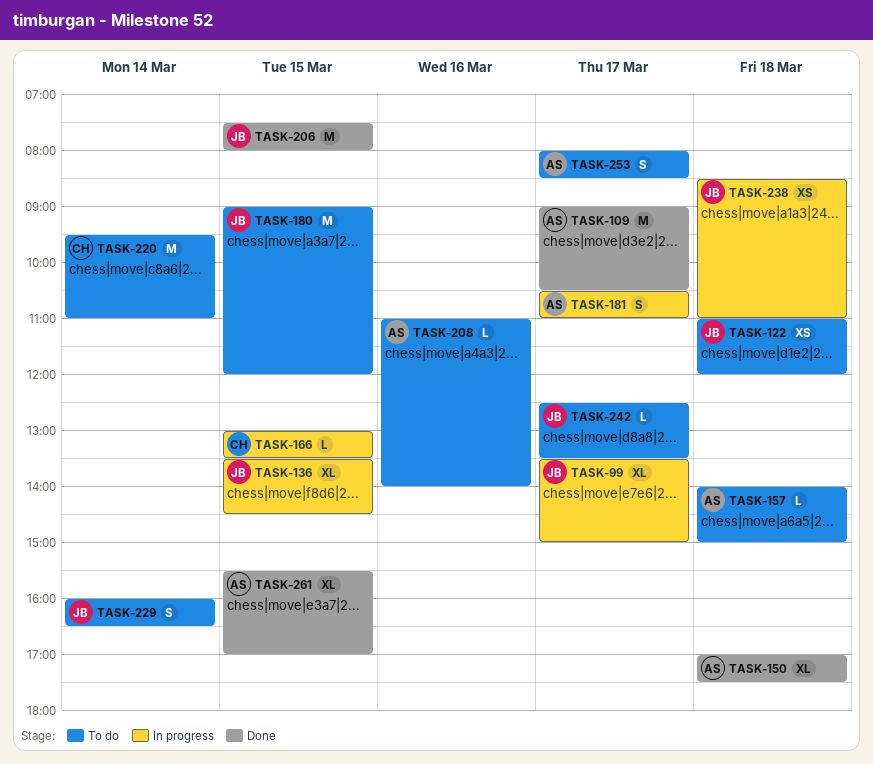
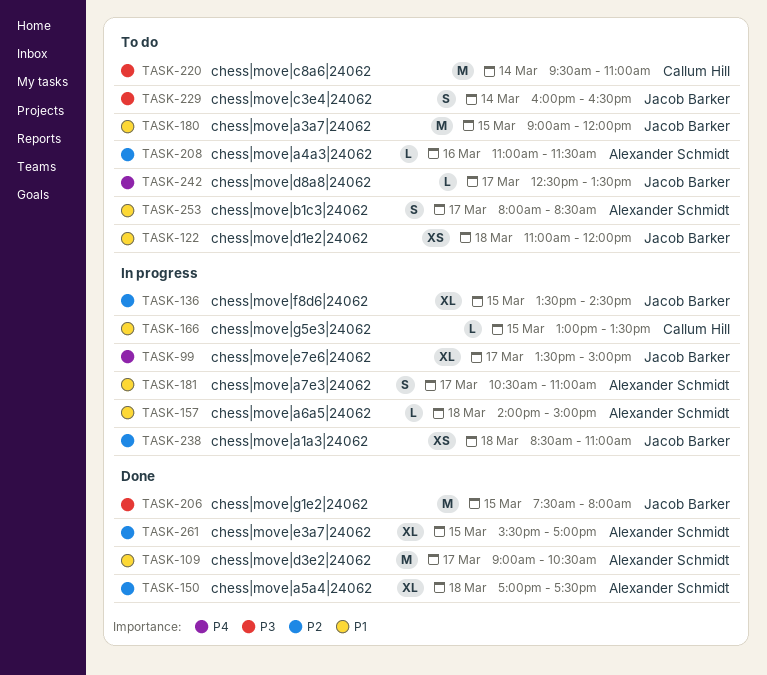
TASK-157, status: To do -> In progress
TASK-208, ends: 14:00 -> 11:30

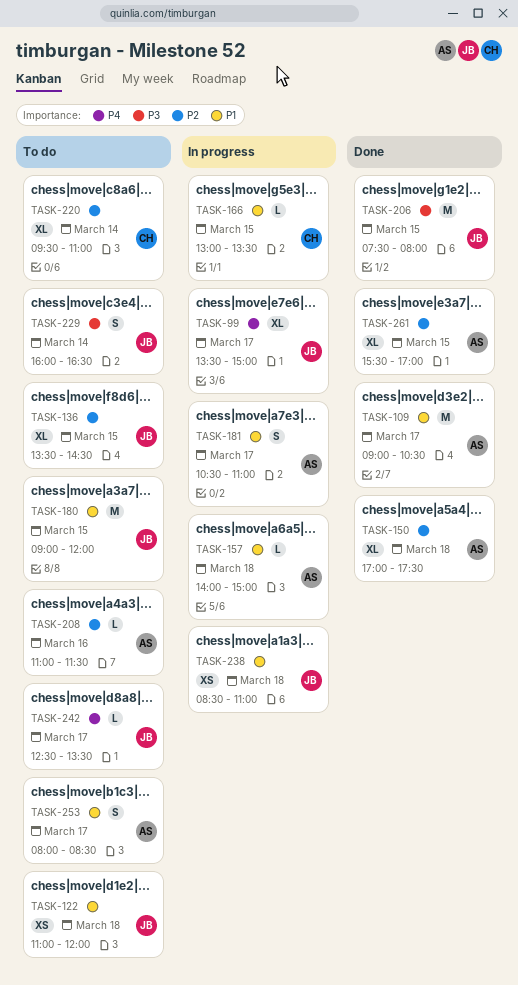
TASK-136, status: In progress -> To do
TASK-220, priority: P3 -> P2
TASK-220, estimate: M -> XL
TASK-238, priority: P2 -> P1

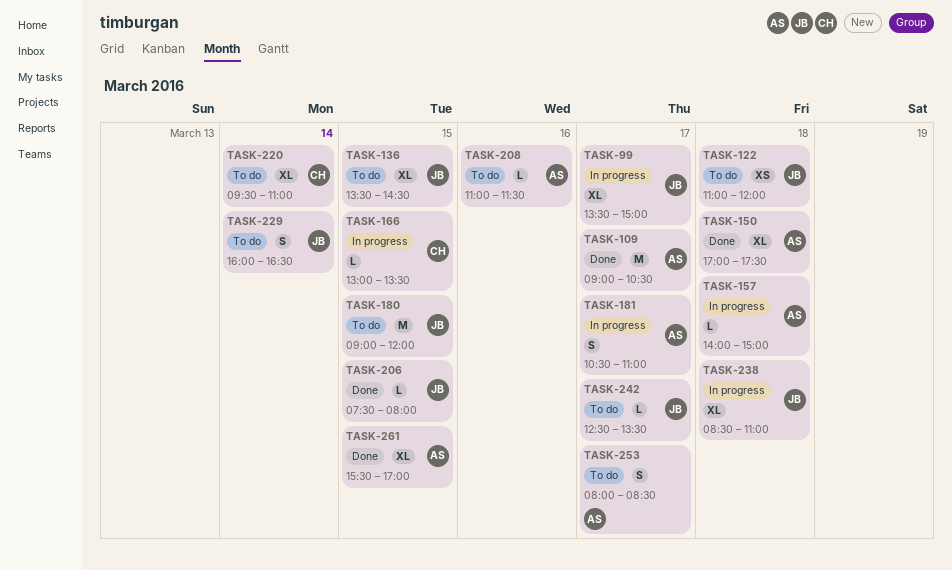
TASK-206, estimate: M -> L
TASK-238, estimate: XS -> XL

